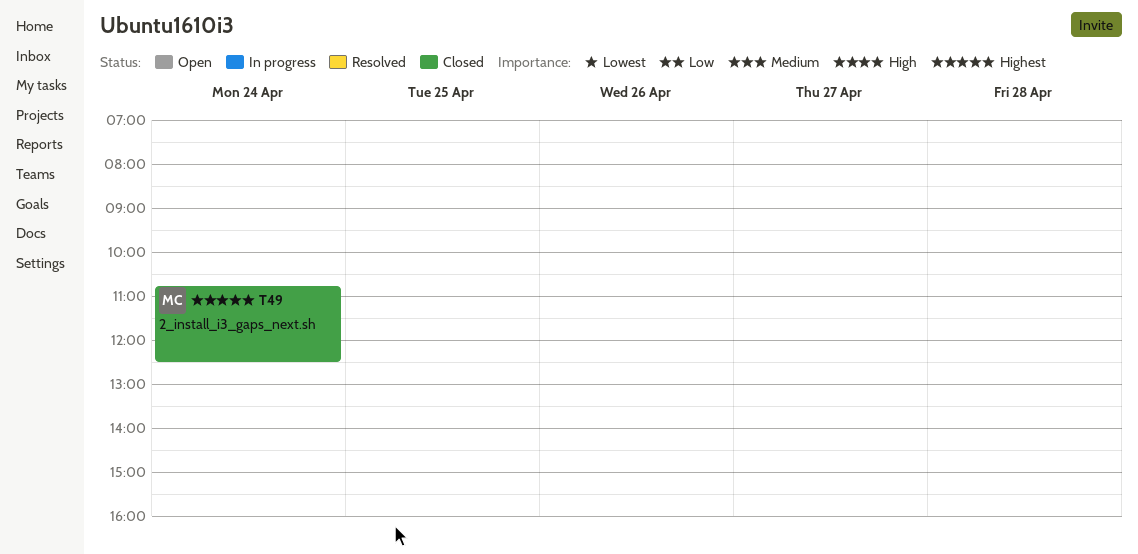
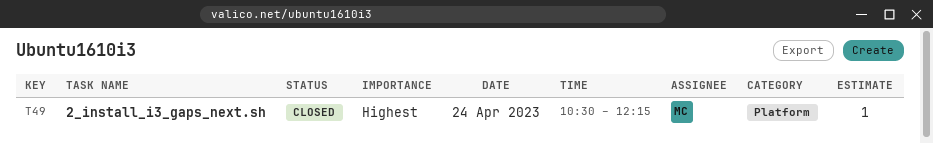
T49, begins: 10:45 -> 10:30
T49, ends: 12:30 -> 12:15

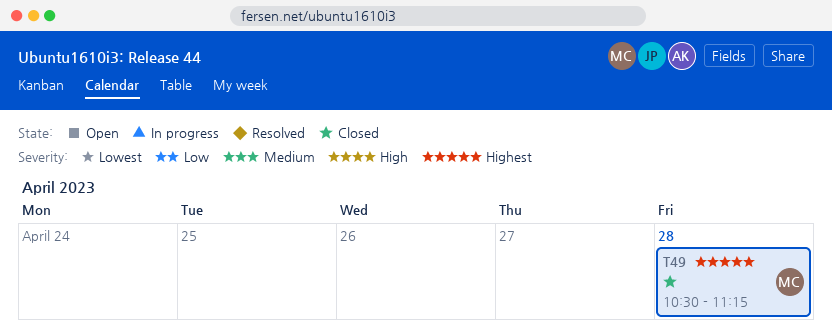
T49, day: Apr 24 -> Apr 28
T49, ends: 12:15 -> 11:15

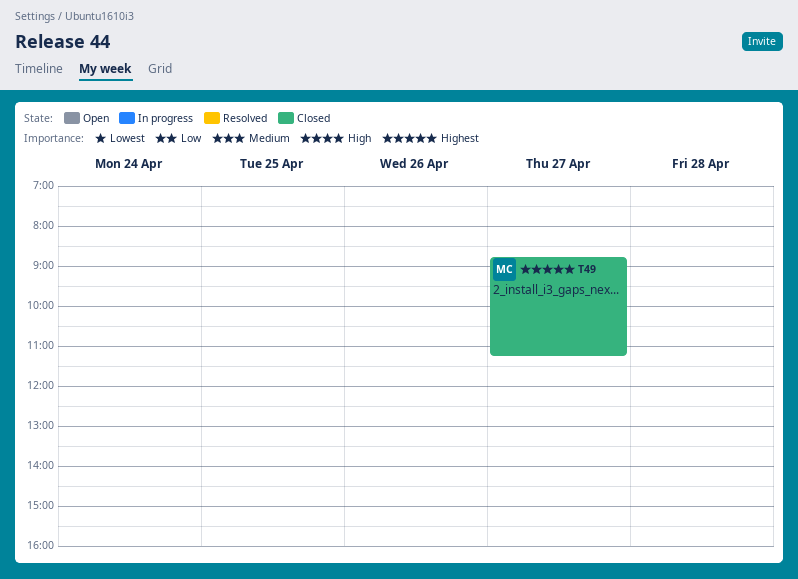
T49, day: Apr 28 -> Apr 27
T49, begins: 10:30 -> 08:45

